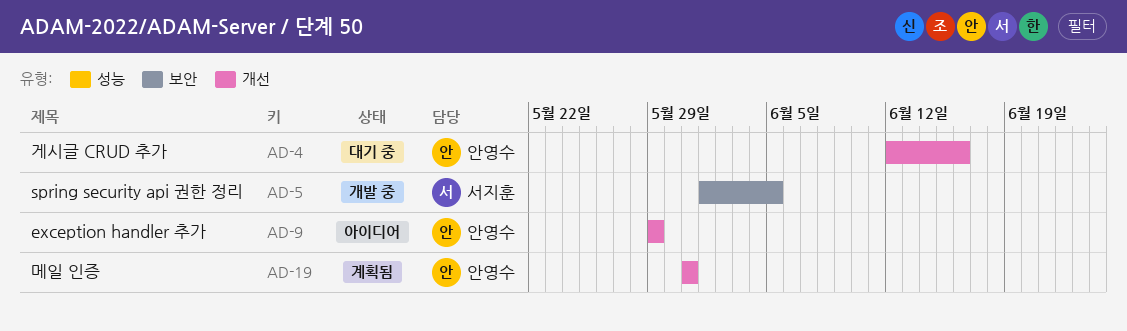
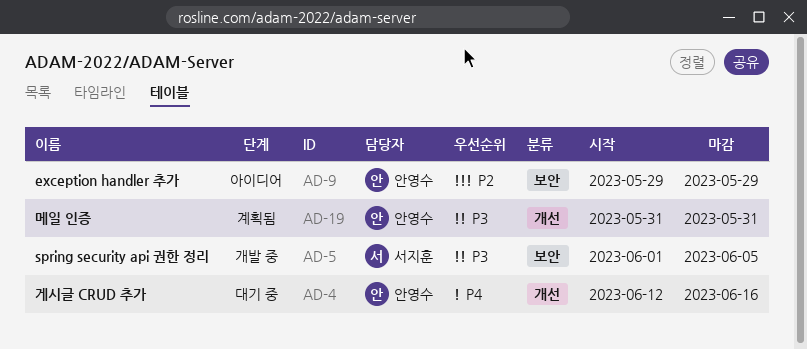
AD-9, label: 개선 -> 보안

